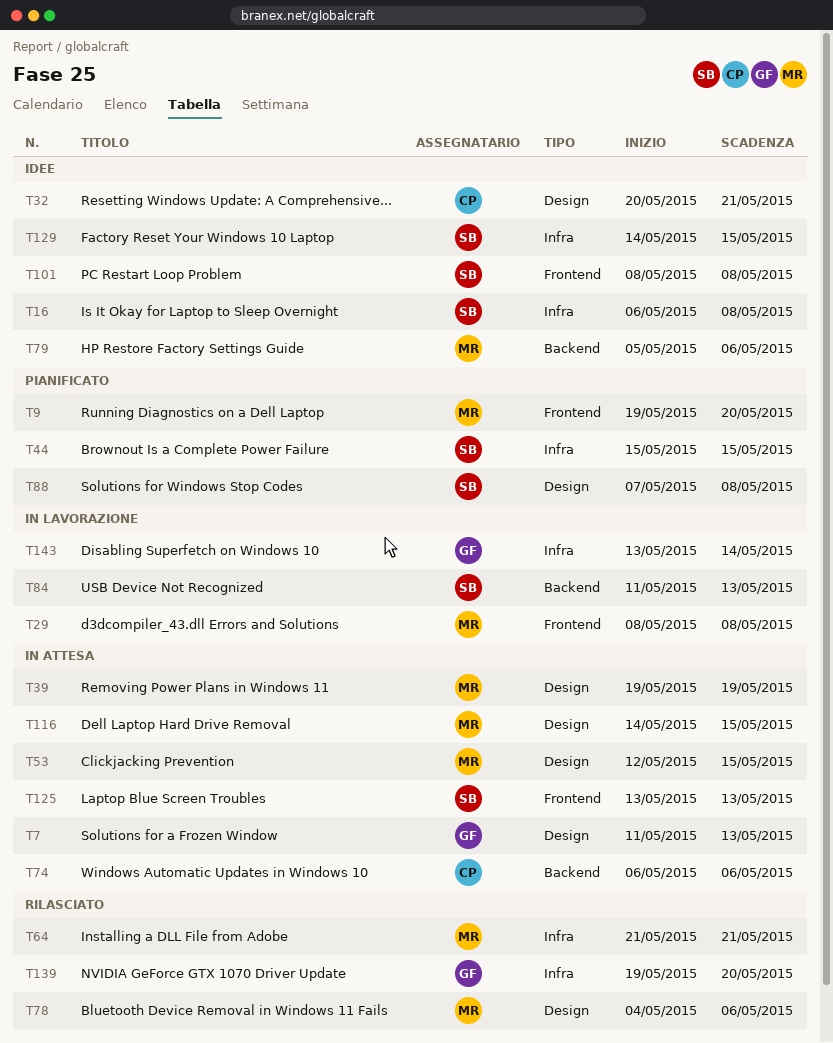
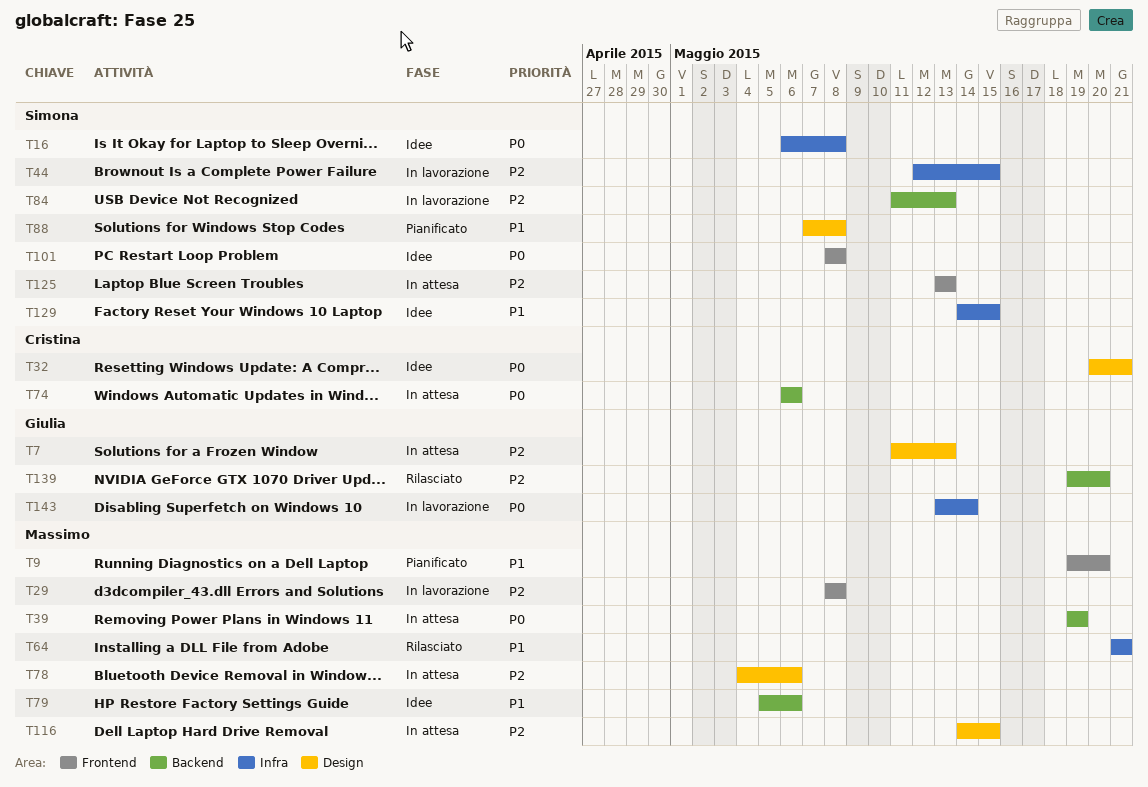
T39, label: Design -> Backend
T44, status: Pianificato -> In lavorazione
T44, start: May 15 -> May 12
T53: present -> none
T78, status: Rilasciato -> In attesa
T139, label: Infra -> Backend

